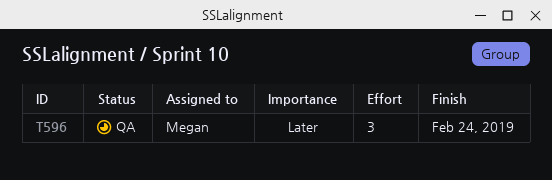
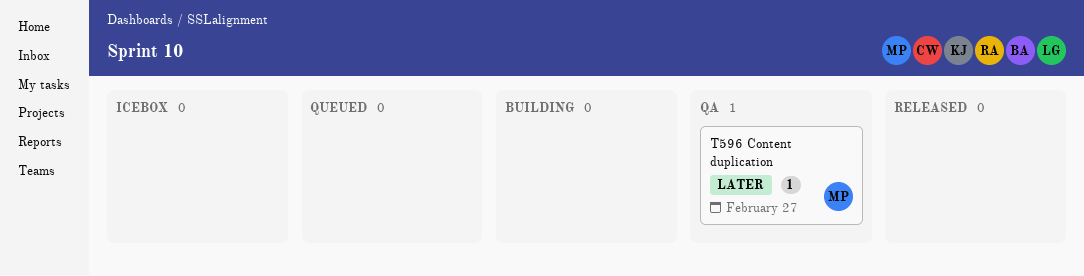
T596, estimate: 3 -> 1
T596, due: Feb 24 -> Feb 27

